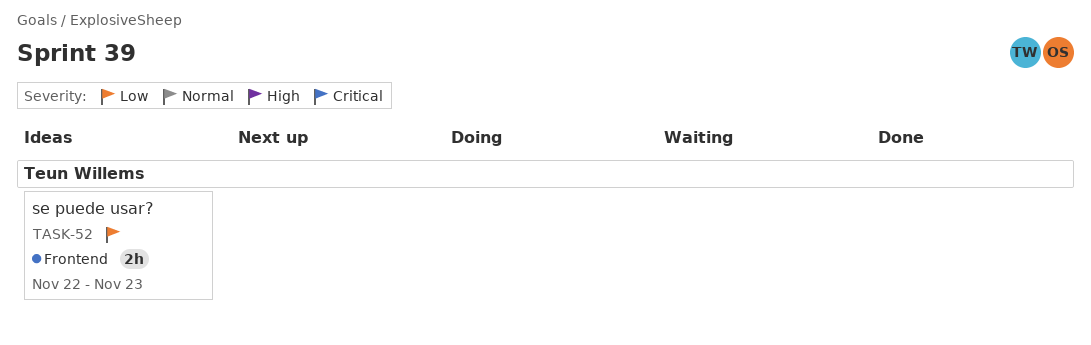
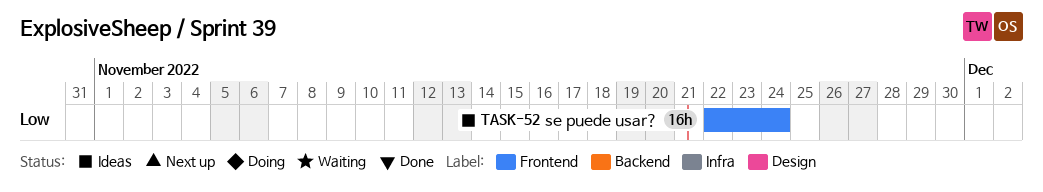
TASK-52, estimate: 2h -> 16h
TASK-52, due: Nov 23 -> Nov 24

